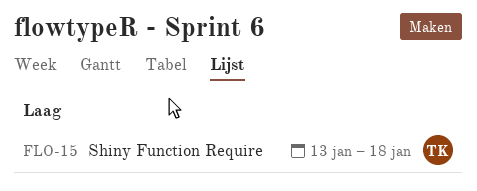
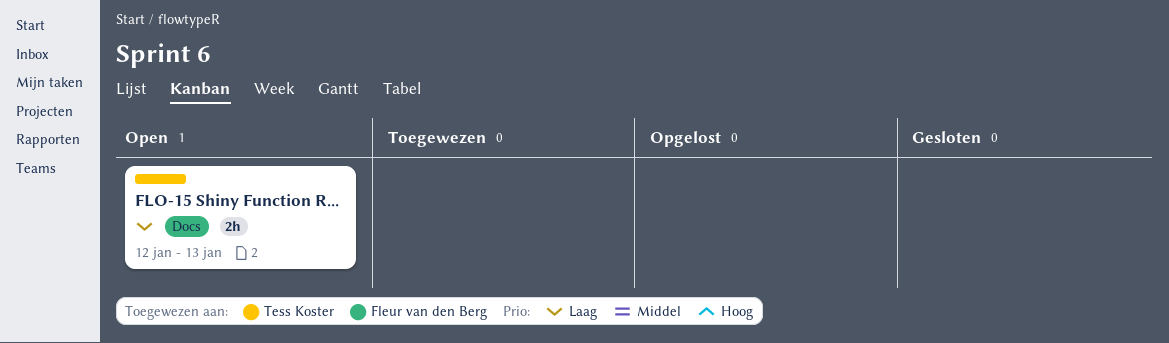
FLO-15, start: Jan 13 -> Jan 12
FLO-15, due: Jan 18 -> Jan 13

